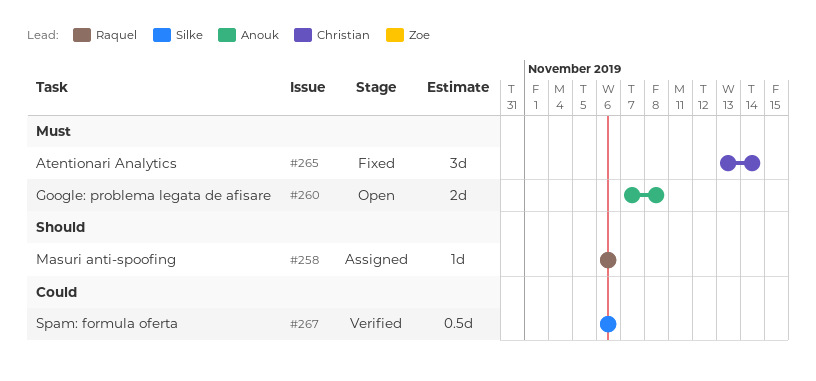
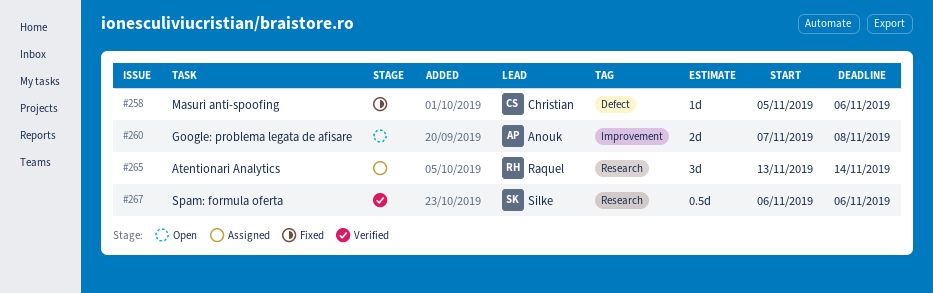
#258, status: Assigned -> Fixed
#258, owner: Raquel -> Christian
#258, start: Nov 6 -> Nov 5
#265, status: Fixed -> Assigned
#265, owner: Christian -> Raquel

